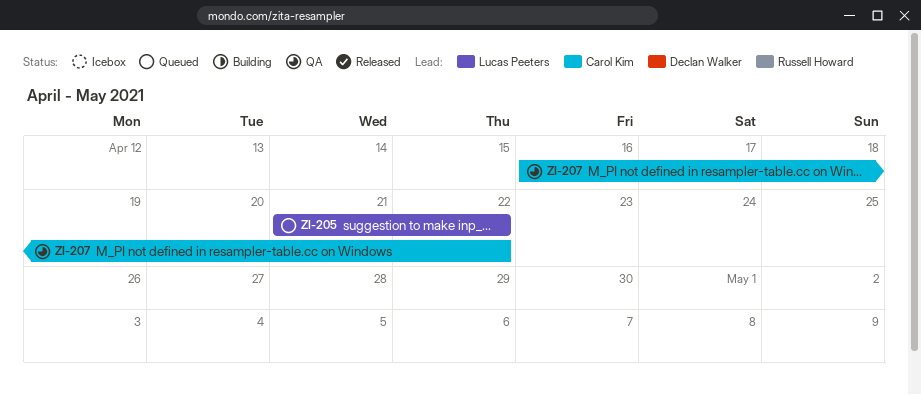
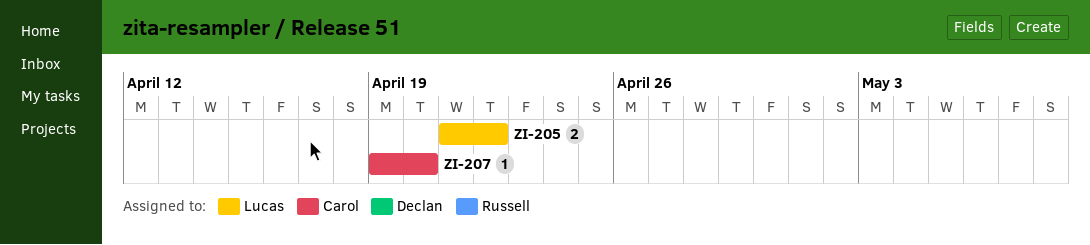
ZI-207, start: Apr 16 -> Apr 19
ZI-207, due: Apr 22 -> Apr 20

